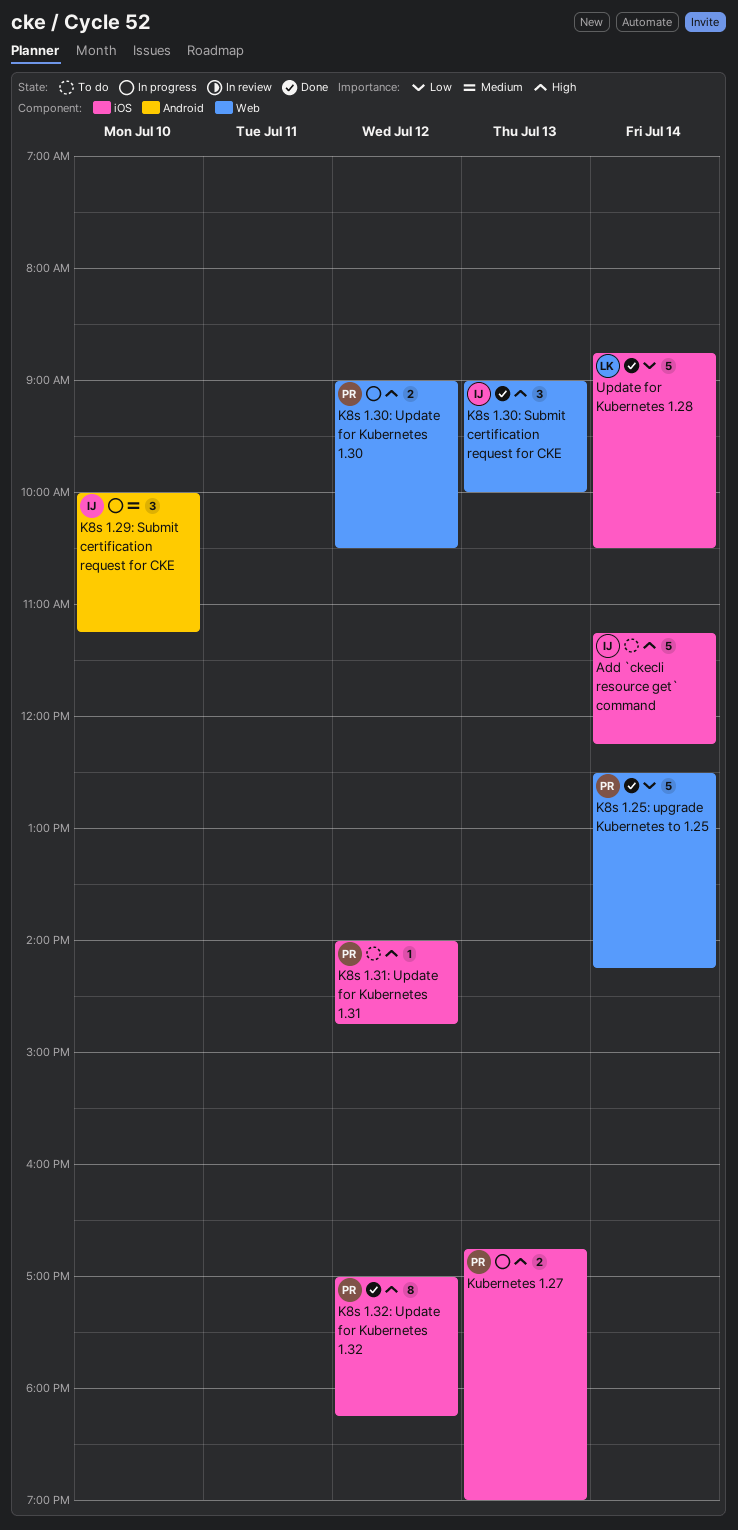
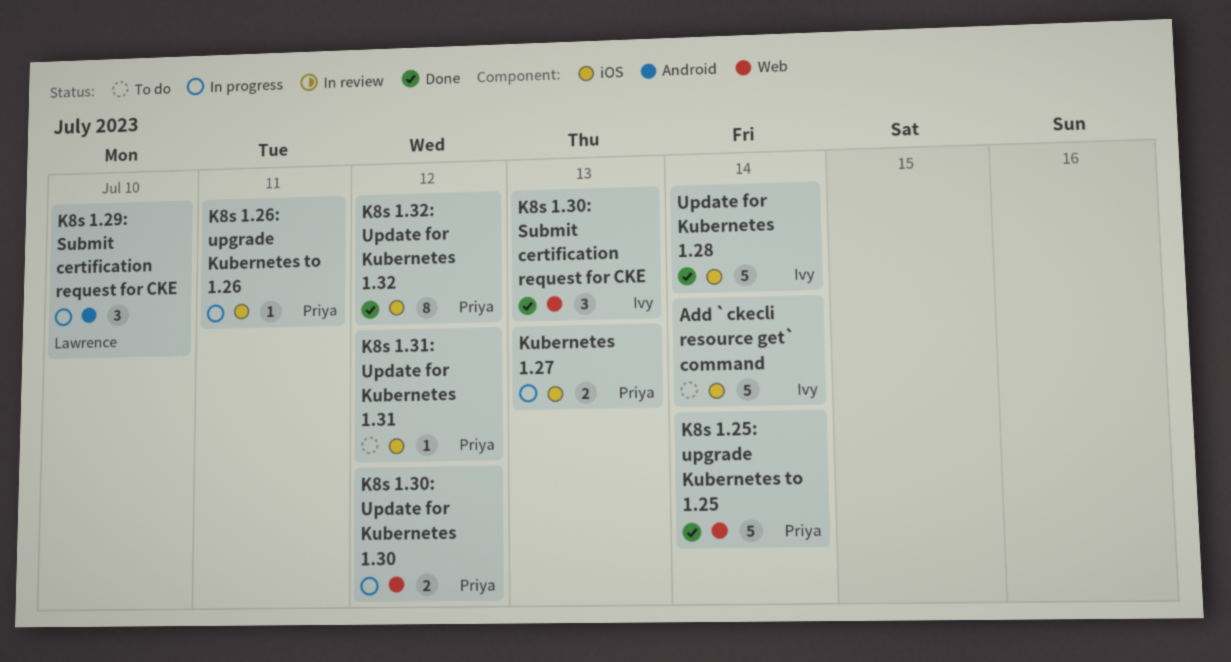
K8s 1.26: upgrade Kubernetes to 1.26: none -> present
K8s 1.29: Submit certification request for CKE, owner: Ivy -> Lawrence
Update for Kubernetes 1.28, owner: Lawrence -> Ivy

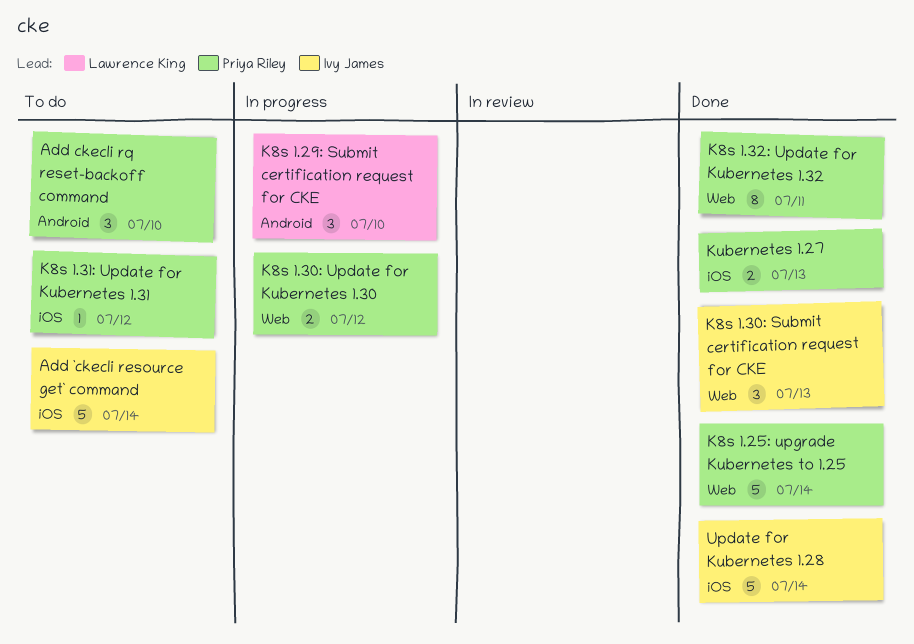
Add ckecli rq reset-backoff command: none -> present
K8s 1.26: upgrade Kubernetes to 1.26: present -> none
K8s 1.32: Update for Kubernetes 1.32, label: iOS -> Web
K8s 1.32: Update for Kubernetes 1.32, day: Jul 12 -> Jul 11
Kubernetes 1.27, status: In progress -> Done

